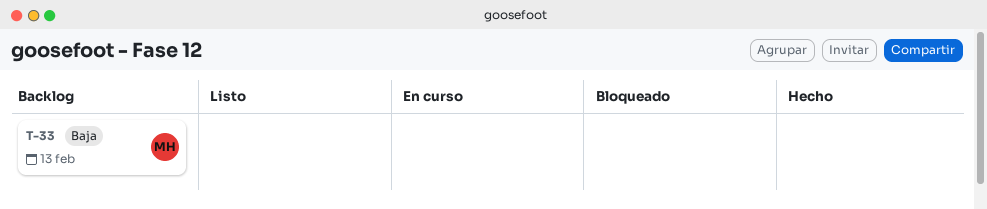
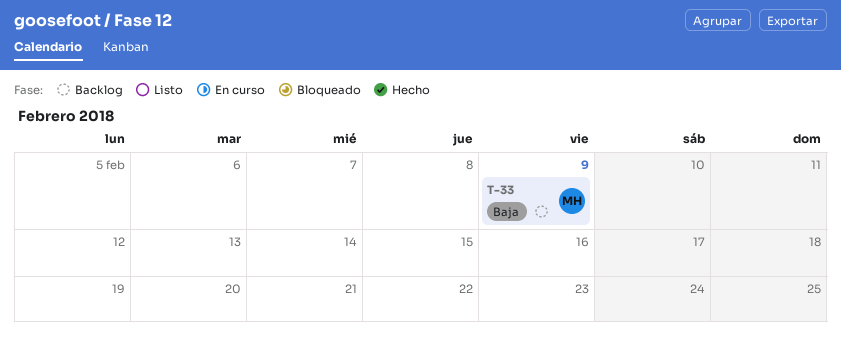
T-33, due: Feb 13 -> Feb 9

